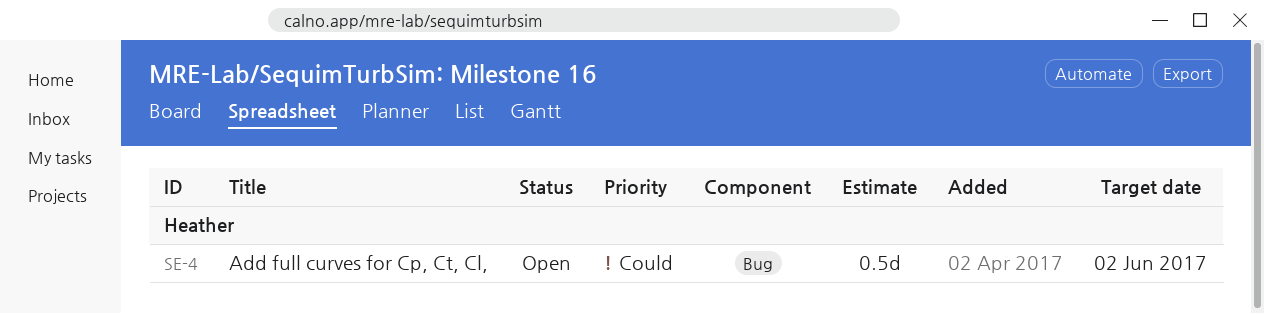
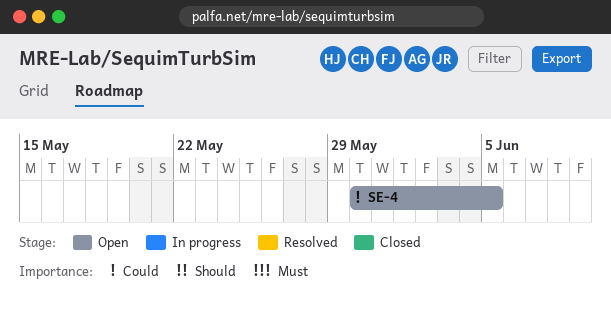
SE-4, due: Jun 2 -> Jun 5

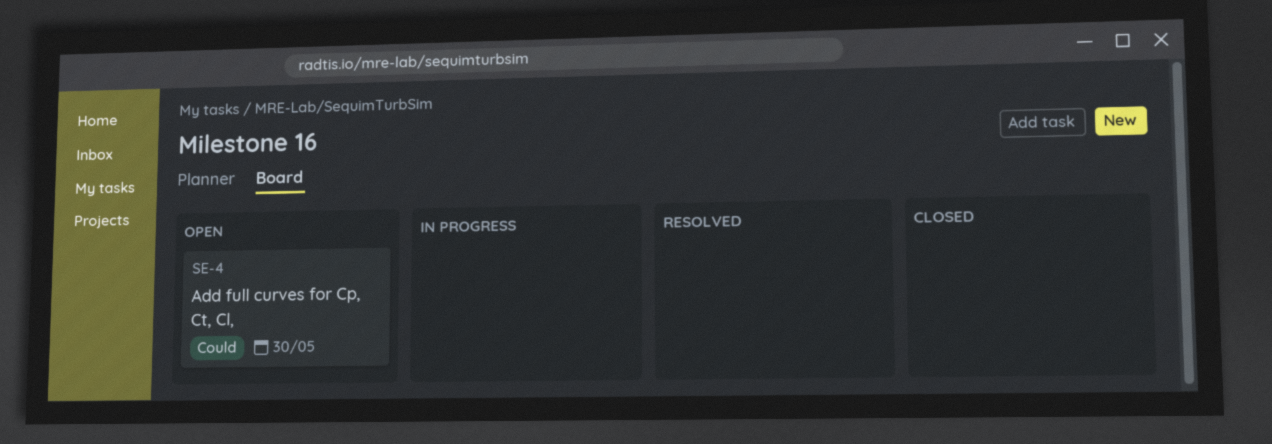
SE-4, due: Jun 5 -> May 30

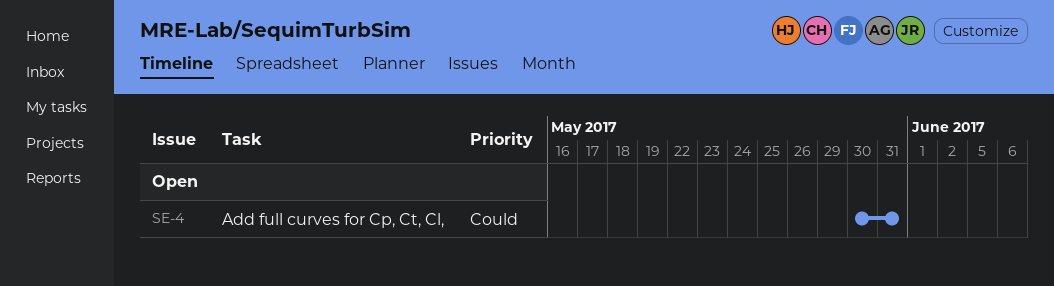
SE-4, due: May 30 -> May 31

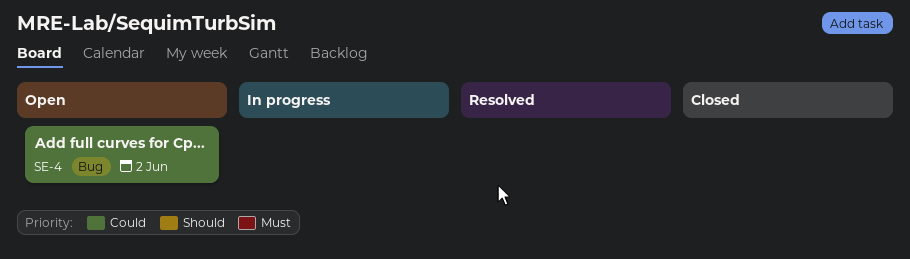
SE-4, due: May 31 -> Jun 2

